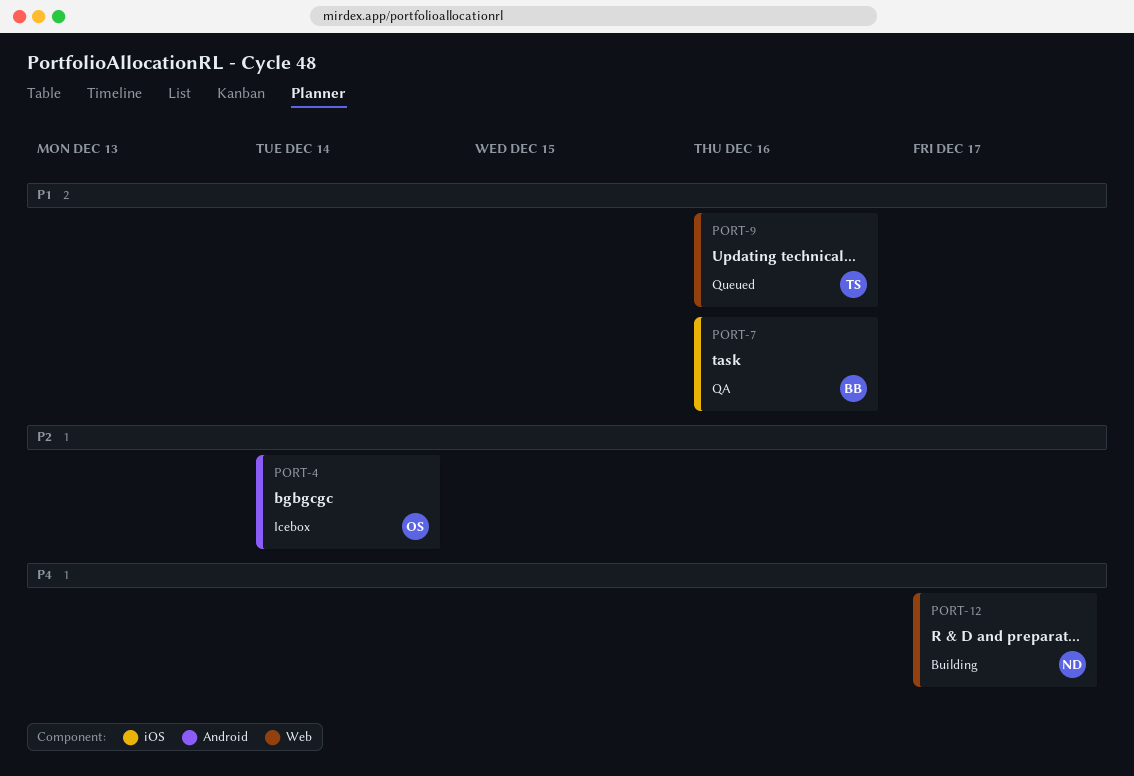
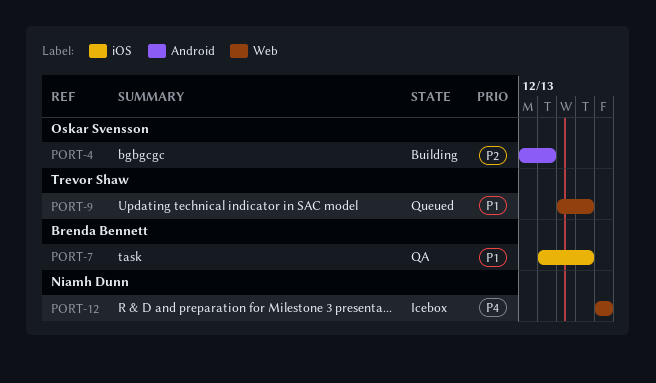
PORT-4, status: Icebox -> Building
PORT-12, status: Building -> Icebox

